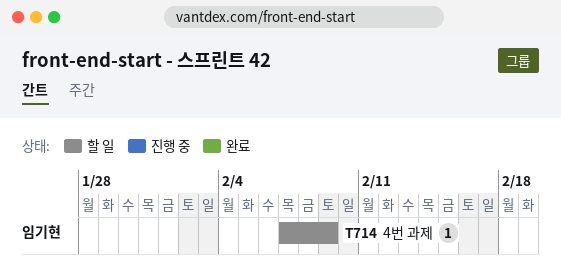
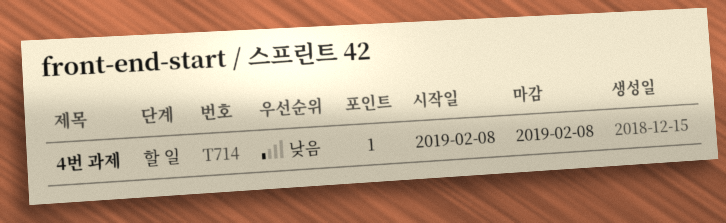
T714, start: Feb 7 -> Feb 8
T714, due: Feb 9 -> Feb 8

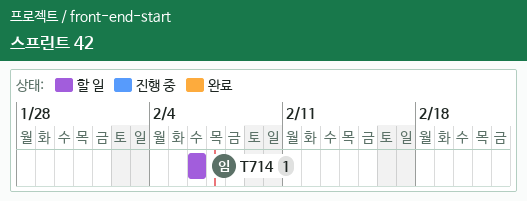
T714, start: Feb 8 -> Feb 6
T714, due: Feb 8 -> Feb 6

